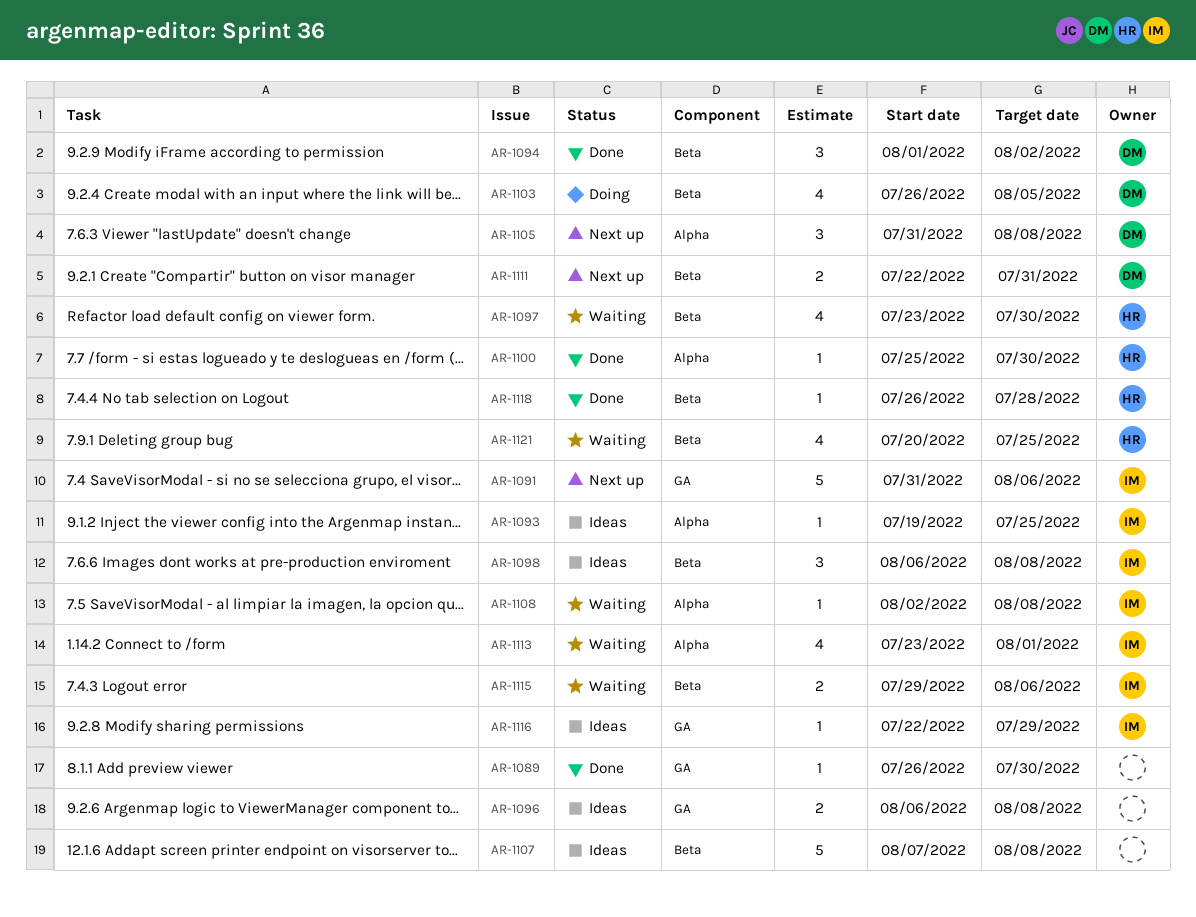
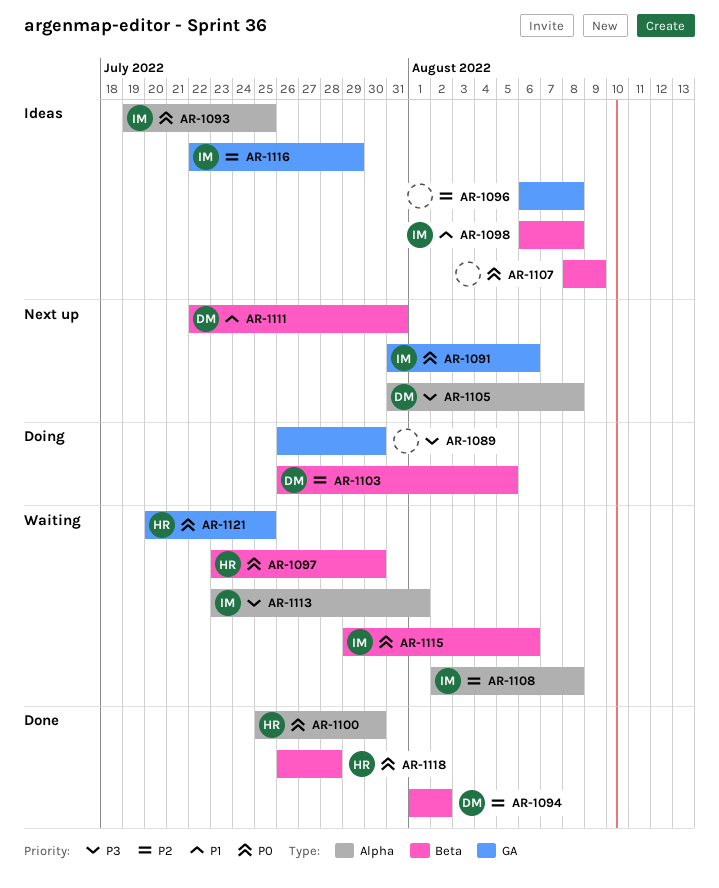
AR-1089, status: Done -> Doing
AR-1107, start: Aug 7 -> Aug 8
AR-1107, due: Aug 8 -> Aug 9
AR-1121, label: Beta -> GA

